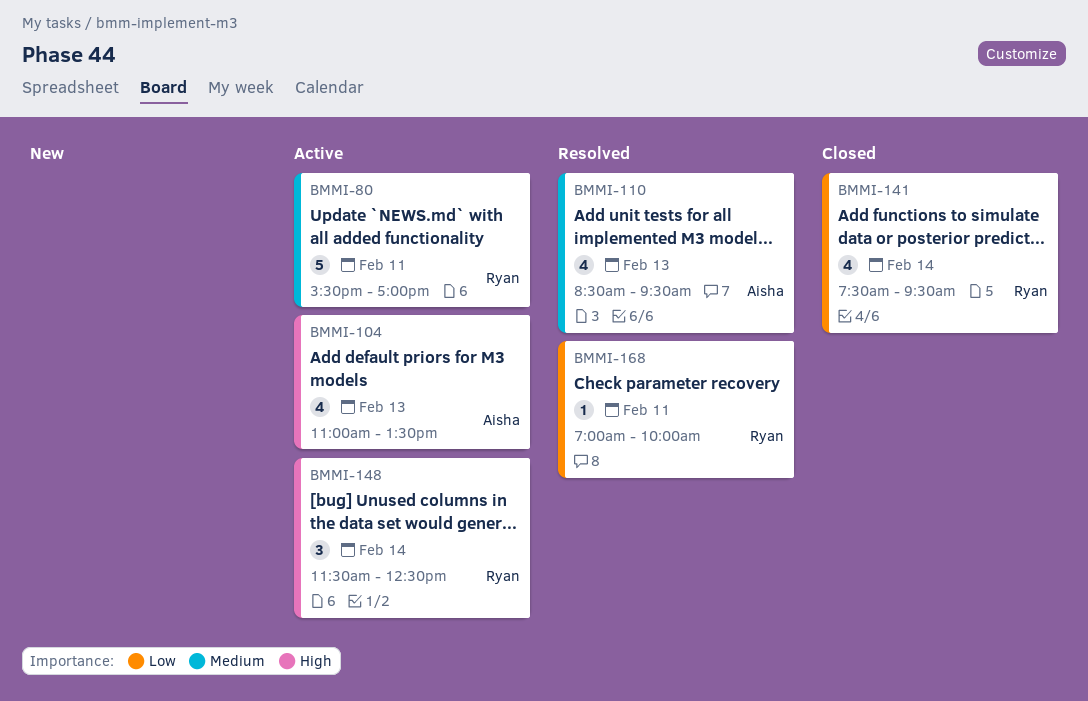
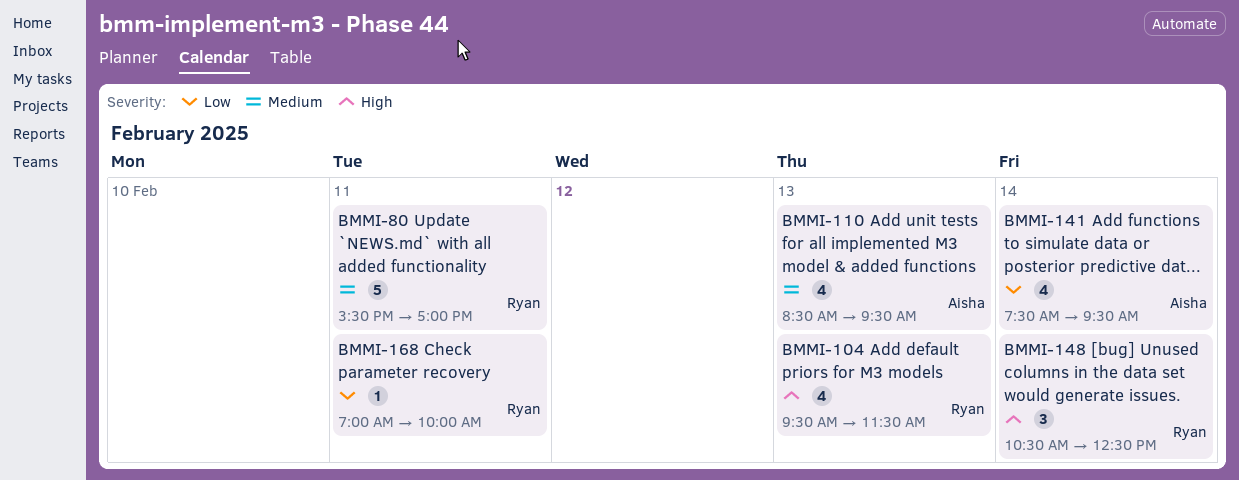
BMMI-104, owner: Aisha -> Ryan
BMMI-104, begins: 11:00 -> 09:30
BMMI-104, ends: 13:30 -> 11:30
BMMI-141, owner: Ryan -> Aisha
BMMI-148, begins: 11:30 -> 10:30

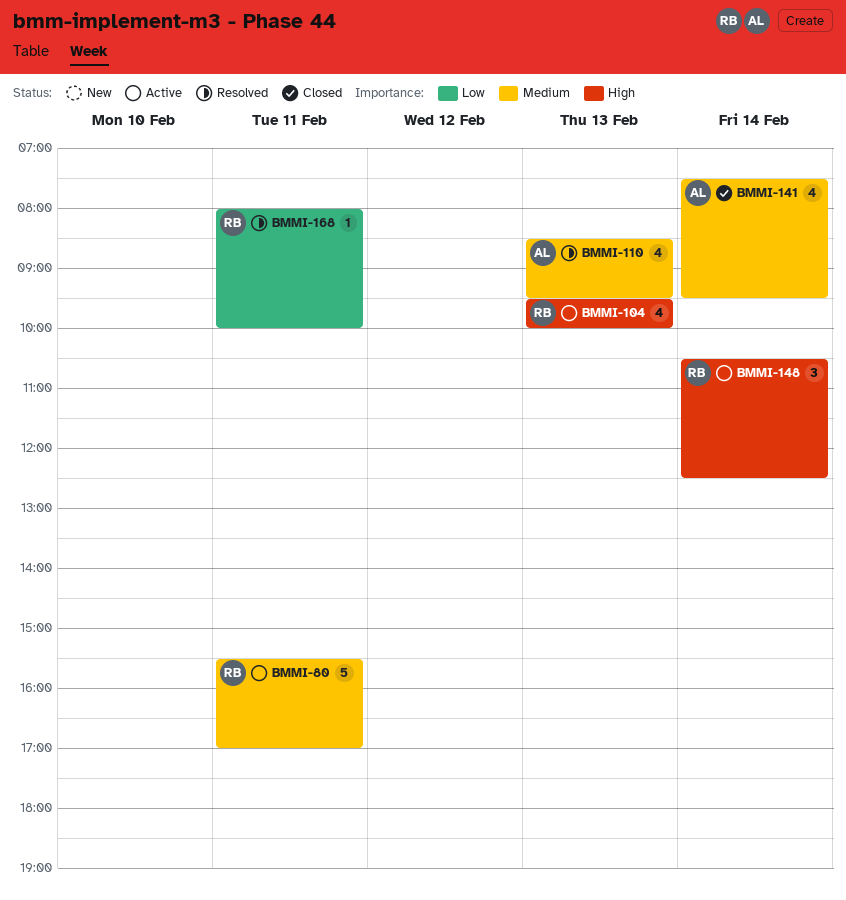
BMMI-104, ends: 11:30 -> 10:00
BMMI-141, priority: Low -> Medium
BMMI-168, begins: 07:00 -> 08:00

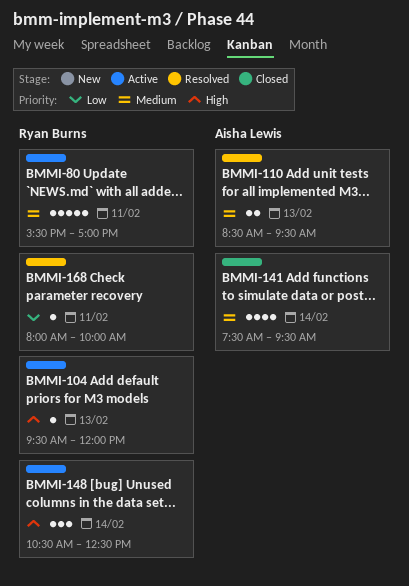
BMMI-104, estimate: 4 -> 1
BMMI-104, ends: 10:00 -> 12:00
BMMI-110, estimate: 4 -> 2

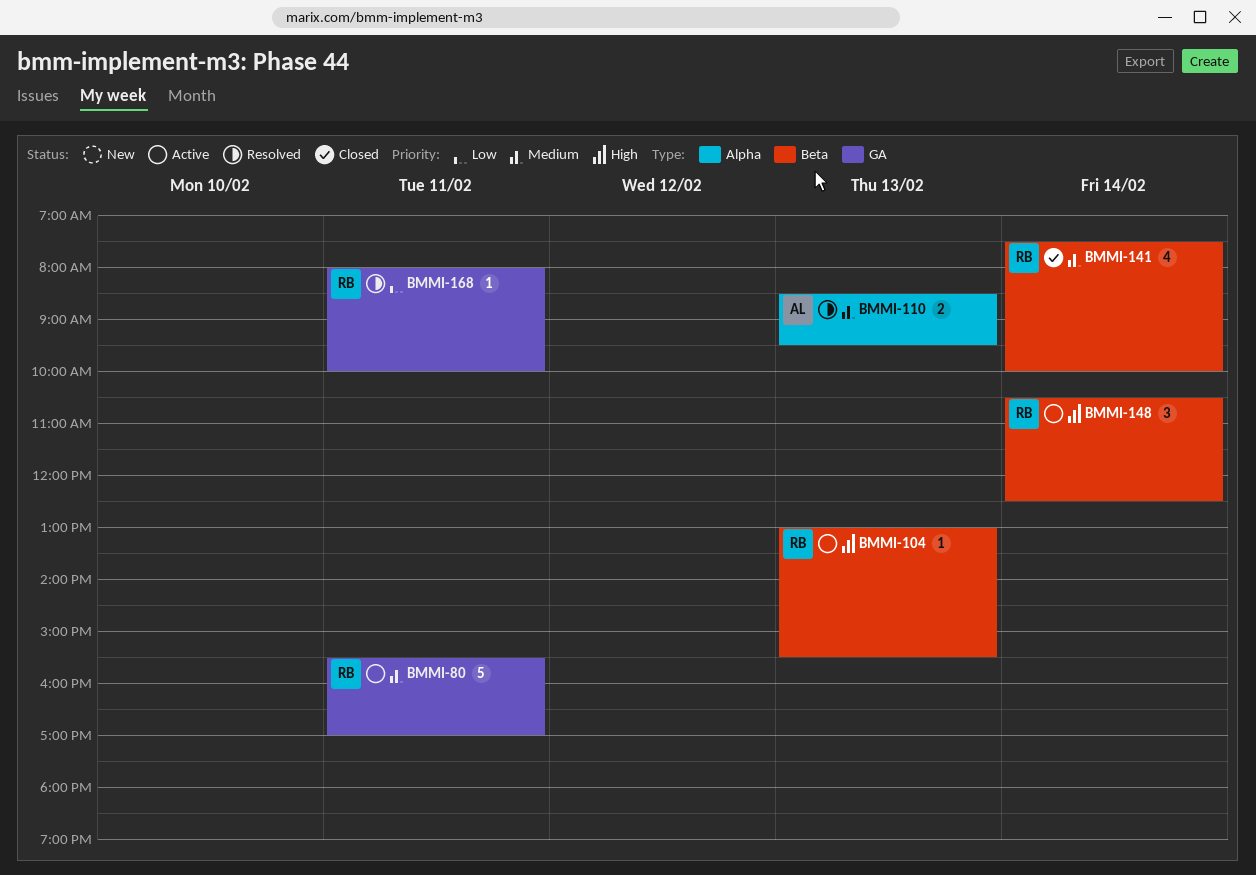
BMMI-104, begins: 09:30 -> 13:00
BMMI-104, ends: 12:00 -> 15:30
BMMI-141, owner: Aisha Lewis -> Ryan Burns
BMMI-141, ends: 09:30 -> 10:00

